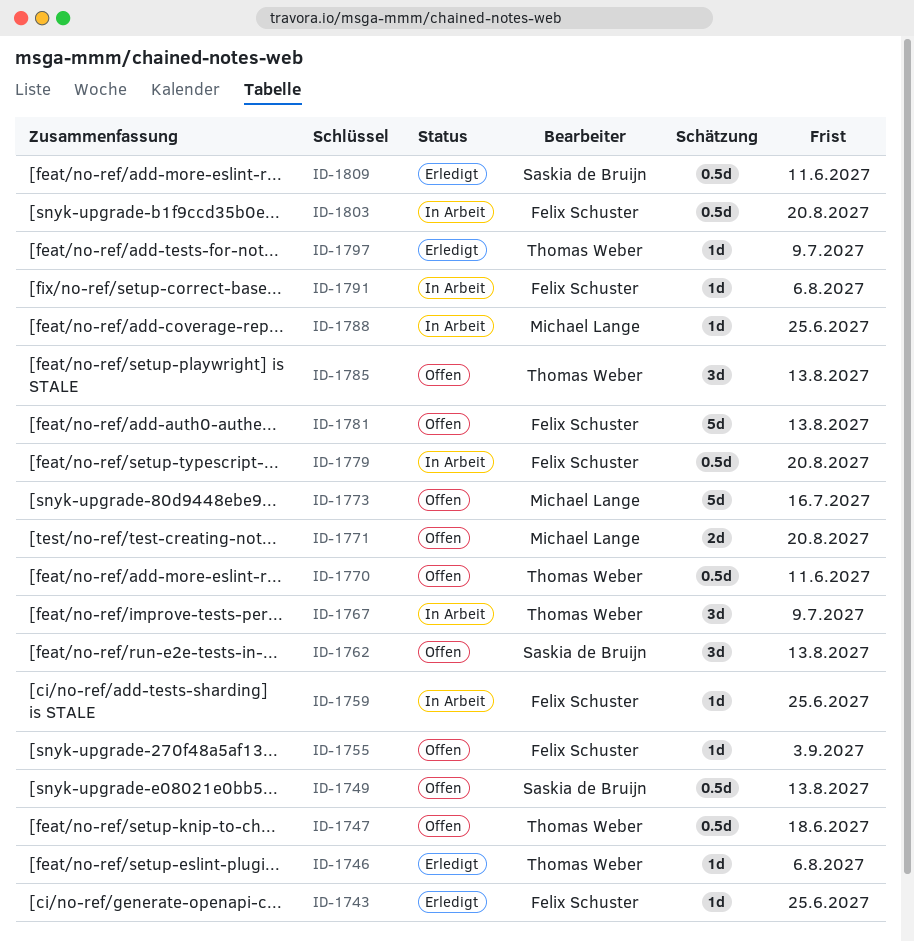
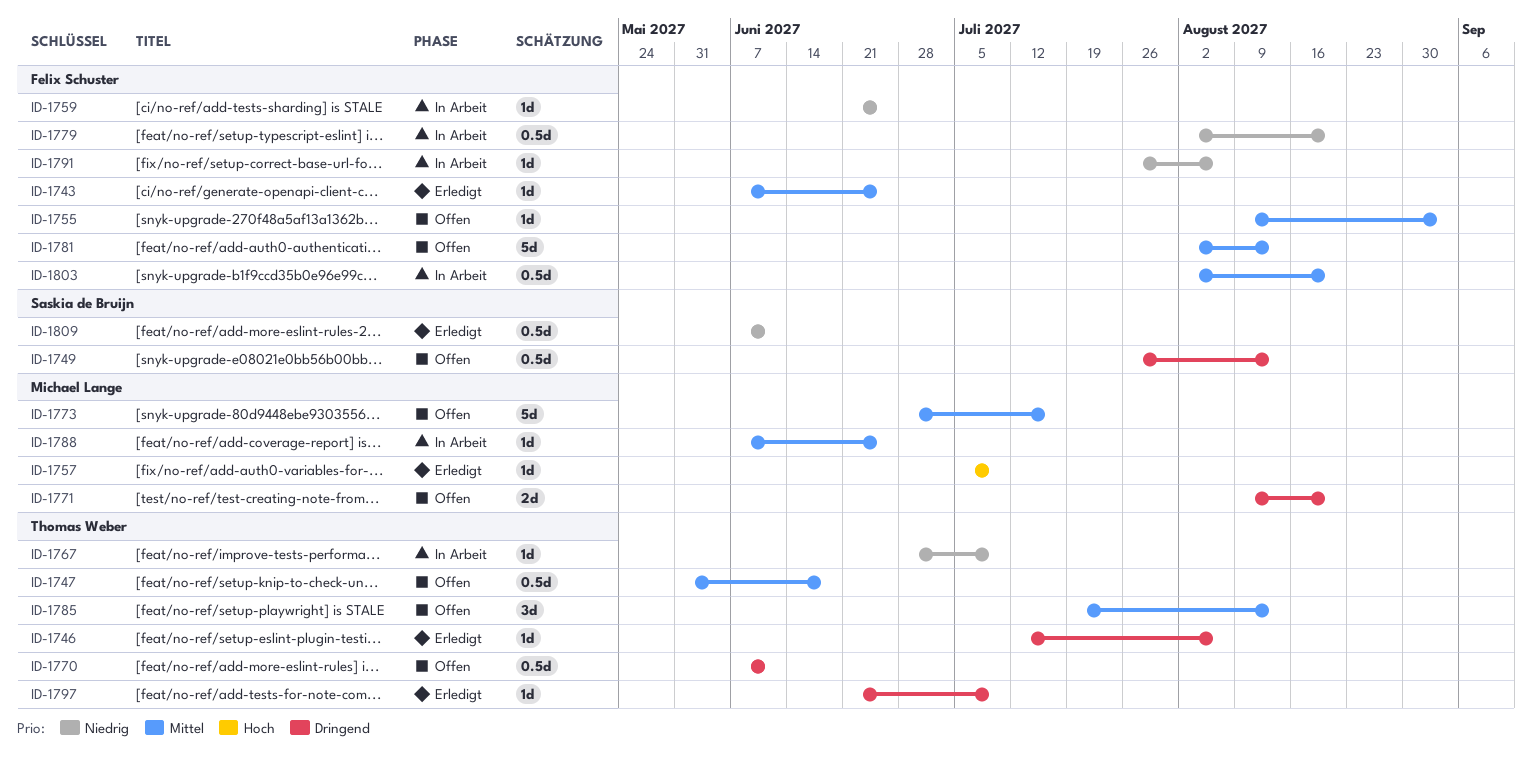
ID-1757: none -> present
ID-1762: present -> none
ID-1767, estimate: 3d -> 1d

